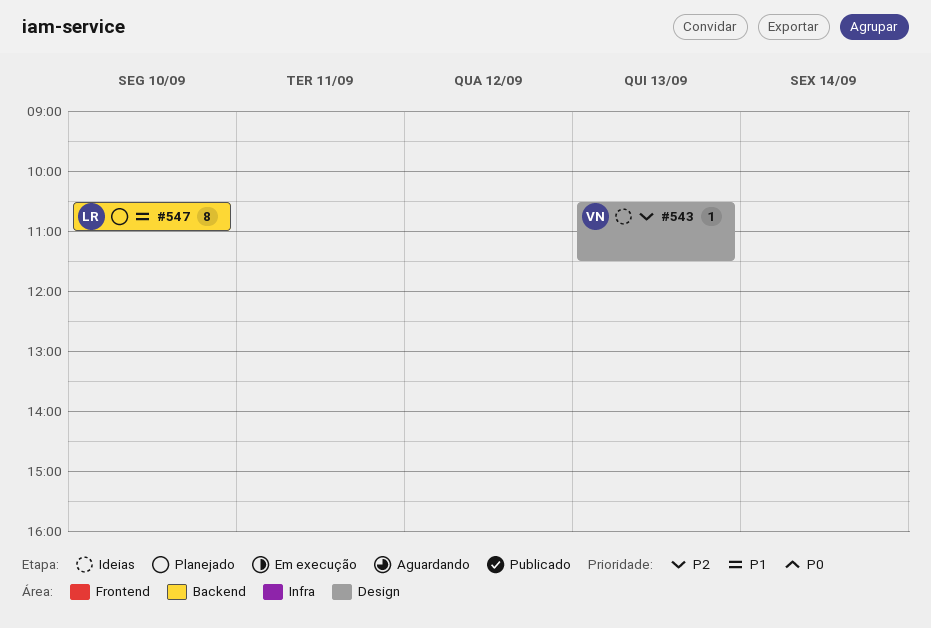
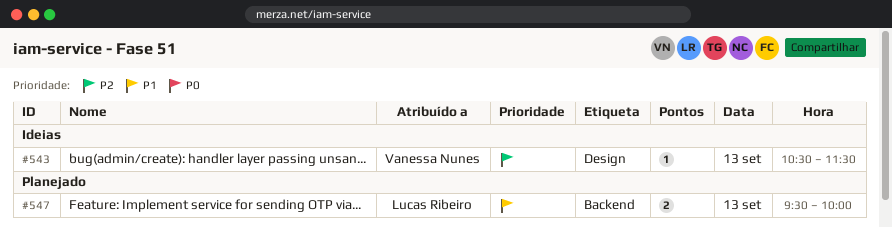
#547, estimate: 8 -> 2
#547, day: Sep 10 -> Sep 13
#547, begins: 10:30 -> 09:30
#547, ends: 11:00 -> 10:00

